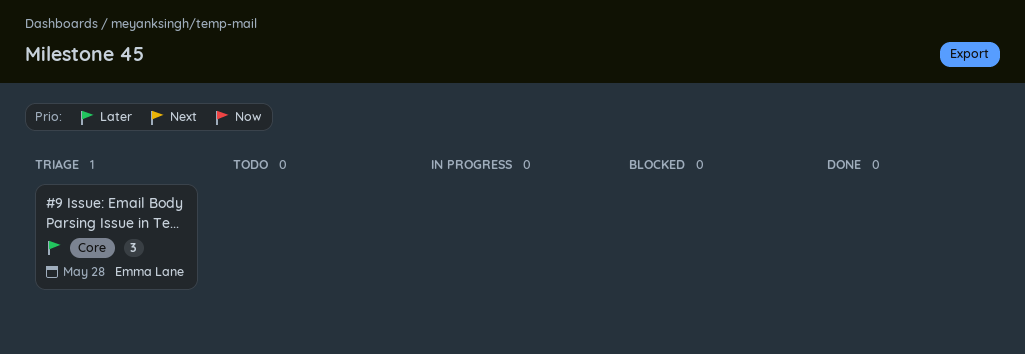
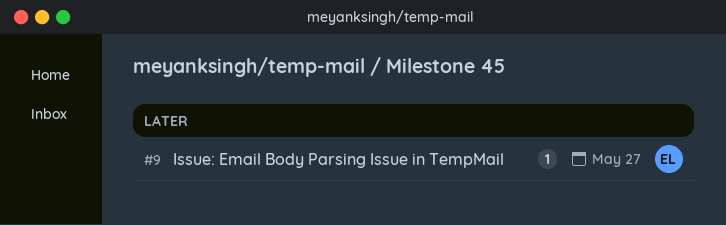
#9, estimate: 3 -> 1
#9, due: May 28 -> May 27

